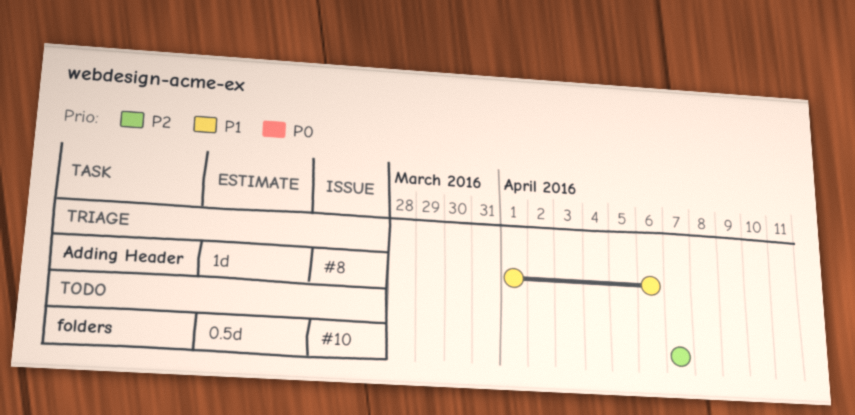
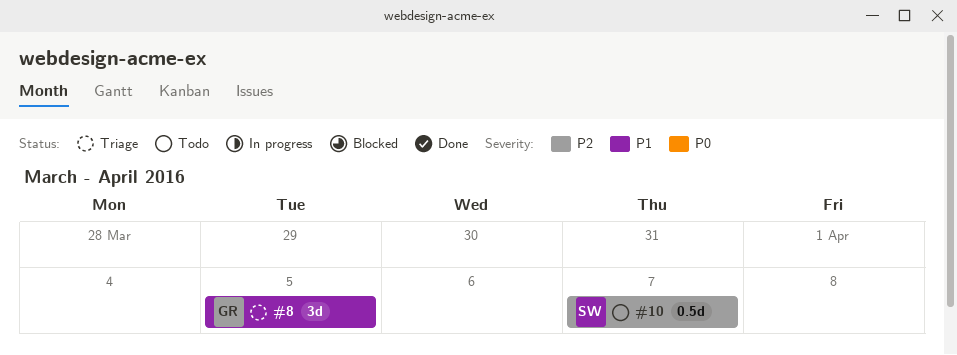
#8, estimate: 1d -> 3d
#8, start: Apr 1 -> Apr 5
#8, due: Apr 6 -> Apr 5

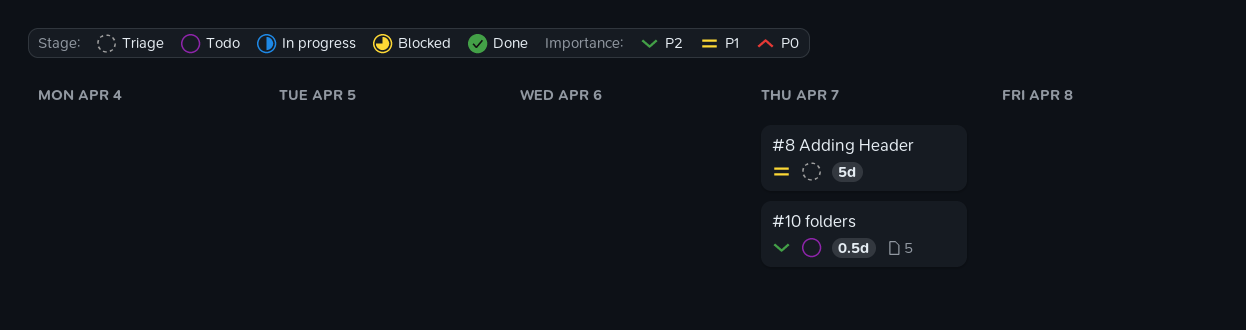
#8, estimate: 3d -> 5d
#8, due: Apr 5 -> Apr 7

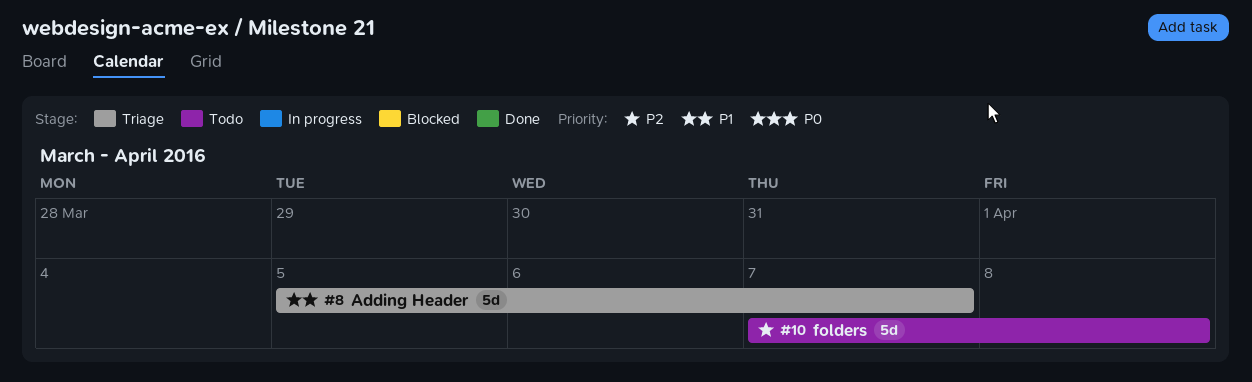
#10, estimate: 0.5d -> 5d
#10, due: Apr 7 -> Apr 8

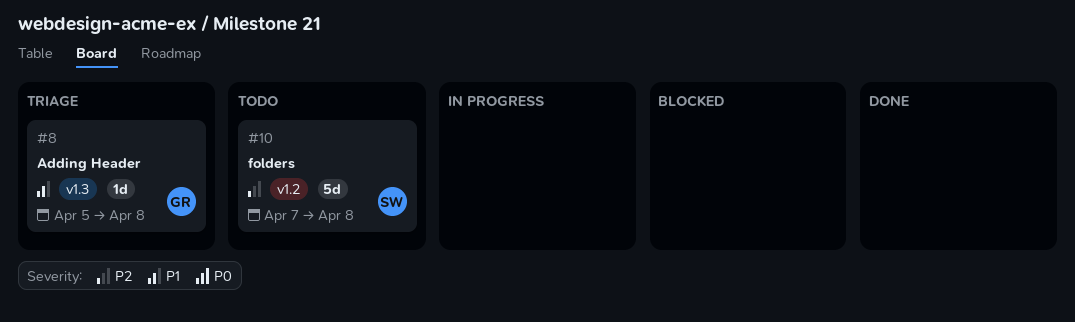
#8, estimate: 5d -> 1d
#8, due: Apr 7 -> Apr 8

